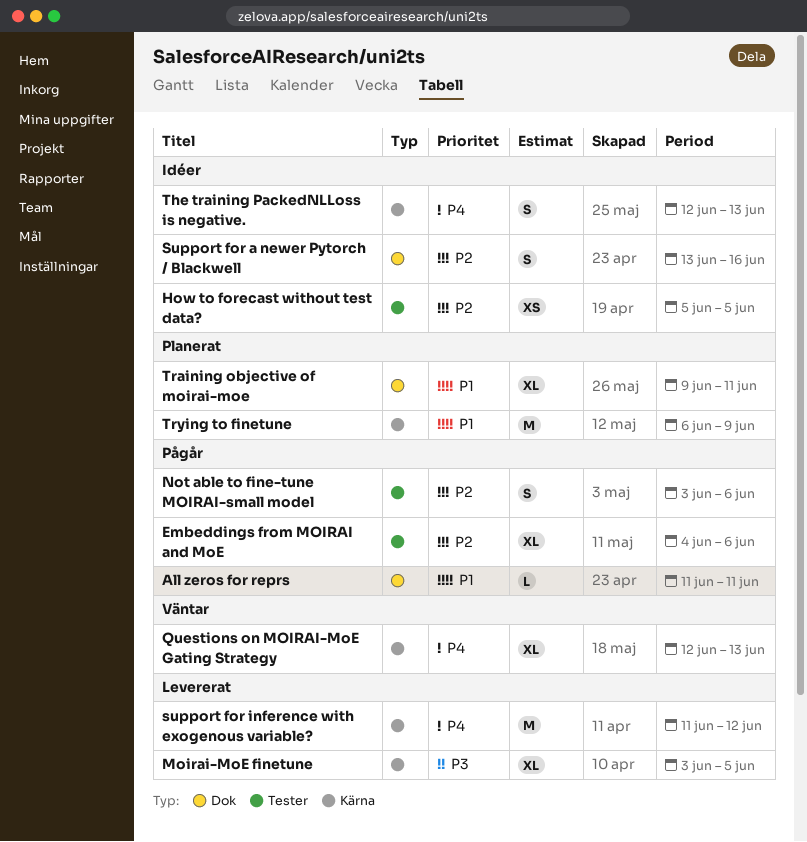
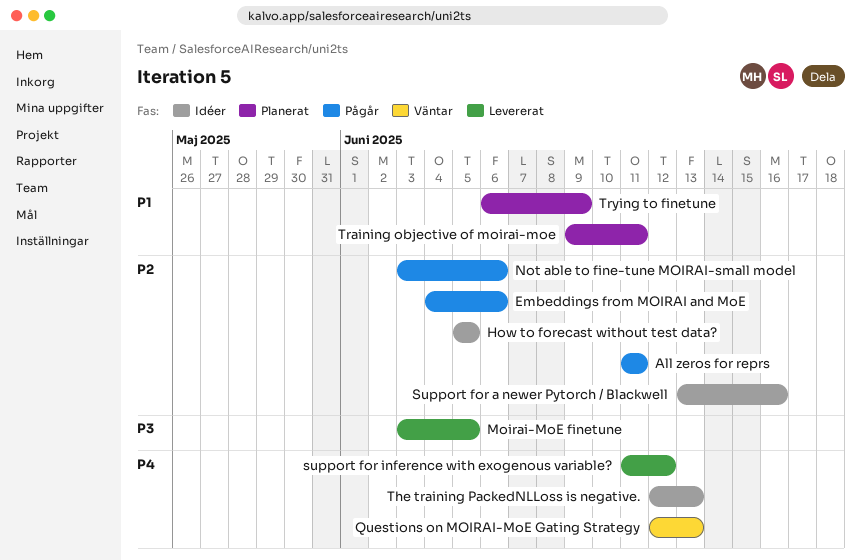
All zeros for reprs, priority: P1 -> P2

